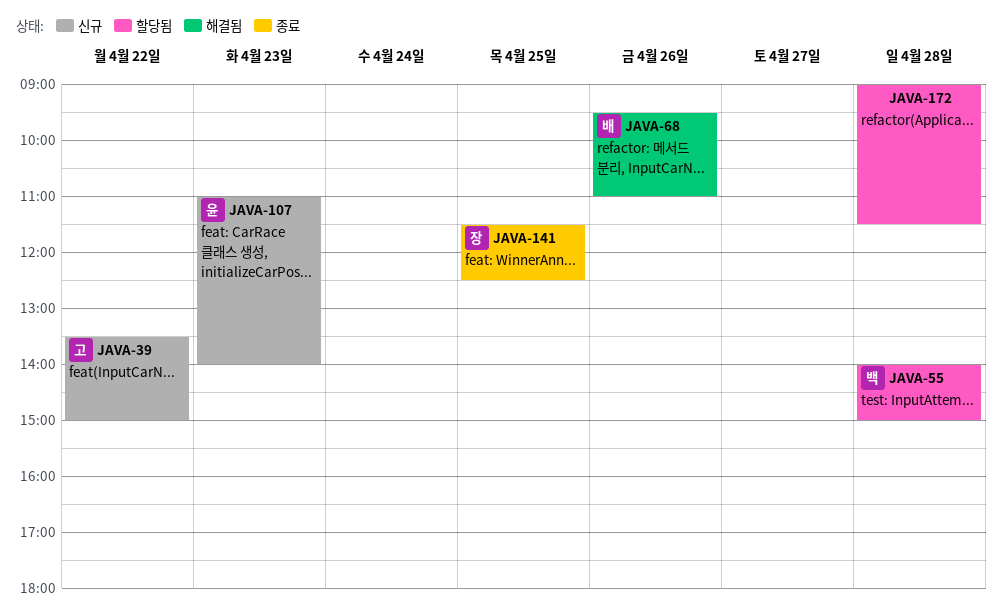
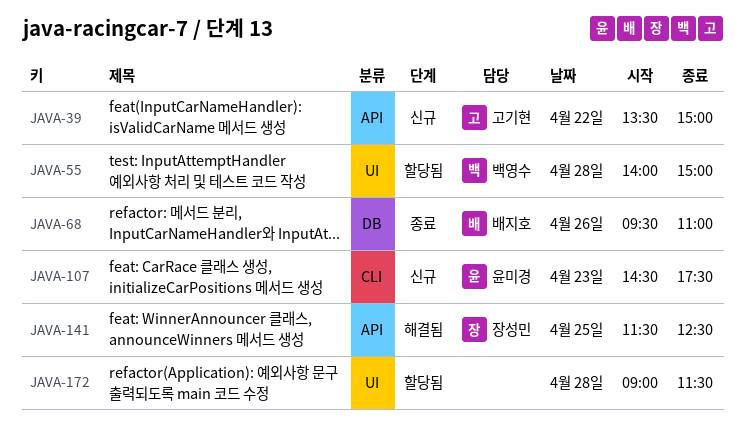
JAVA-68, status: 해결됨 -> 종료
JAVA-107, begins: 11:00 -> 14:30
JAVA-107, ends: 14:00 -> 17:30
JAVA-141, status: 종료 -> 해결됨

